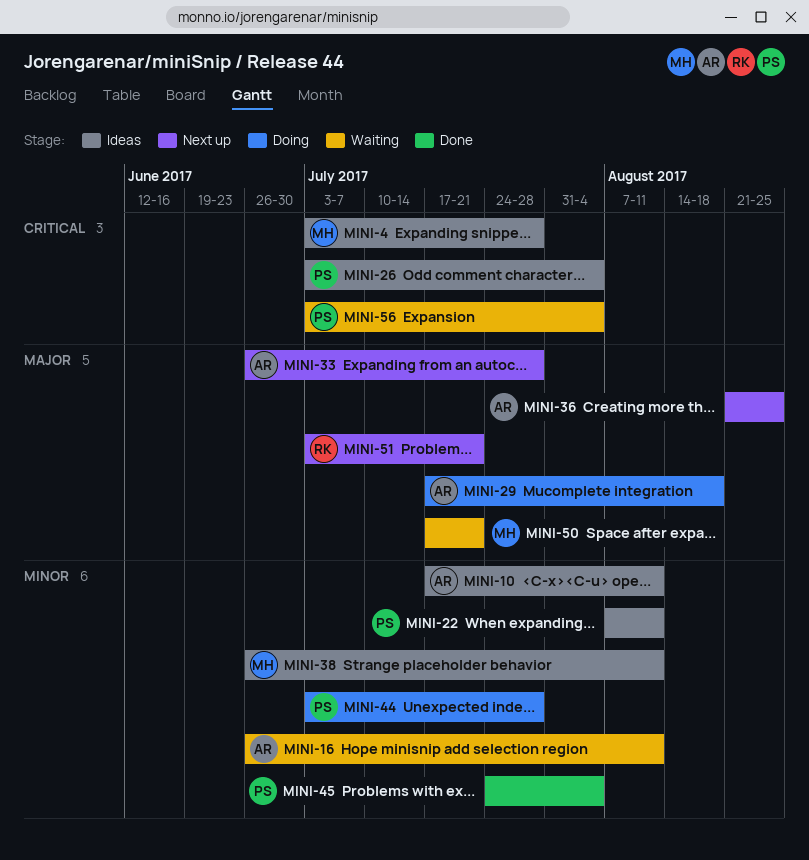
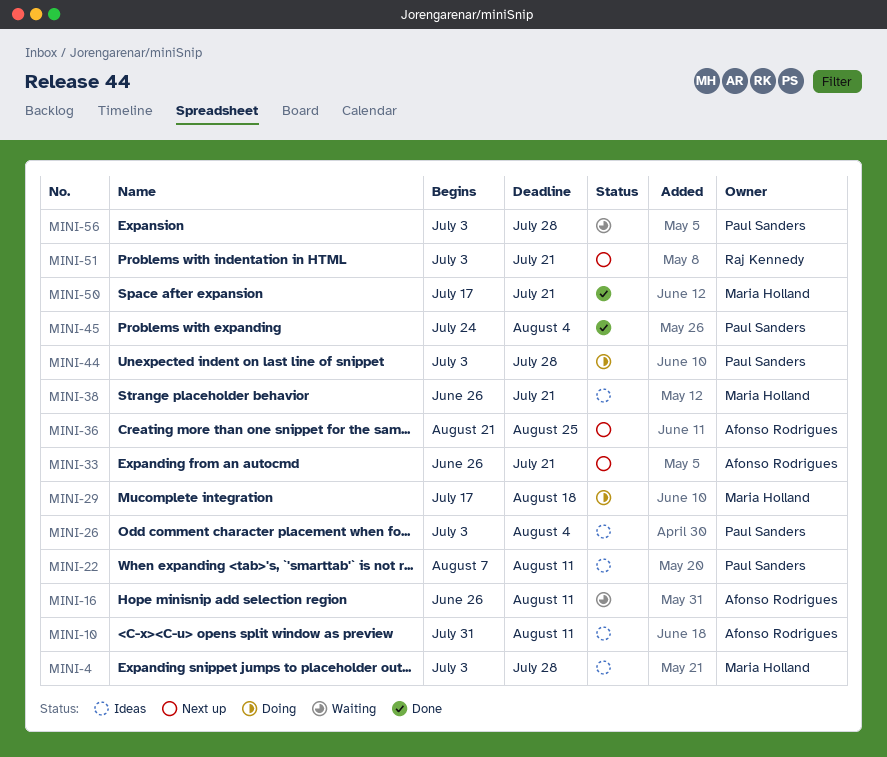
MINI-10, start: Jul 17 -> Jul 31
MINI-29, owner: Afonso Rodrigues -> Maria Holland
MINI-33, due: Jul 28 -> Jul 21
MINI-38, due: Aug 11 -> Jul 21
MINI-50, status: Waiting -> Done
MINI-56, due: Aug 4 -> Jul 28

